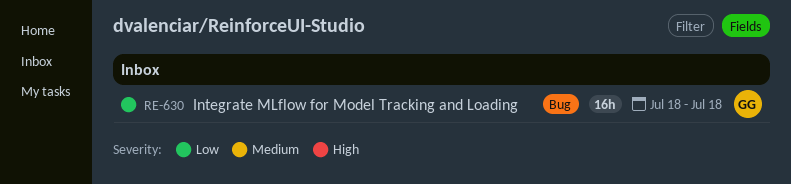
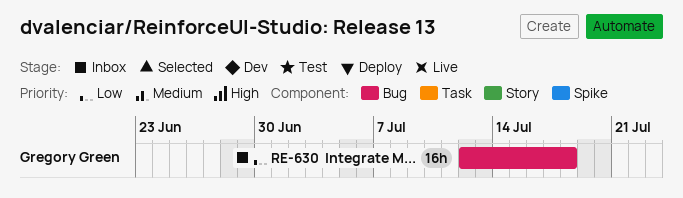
RE-630, start: Jul 18 -> Jul 12

